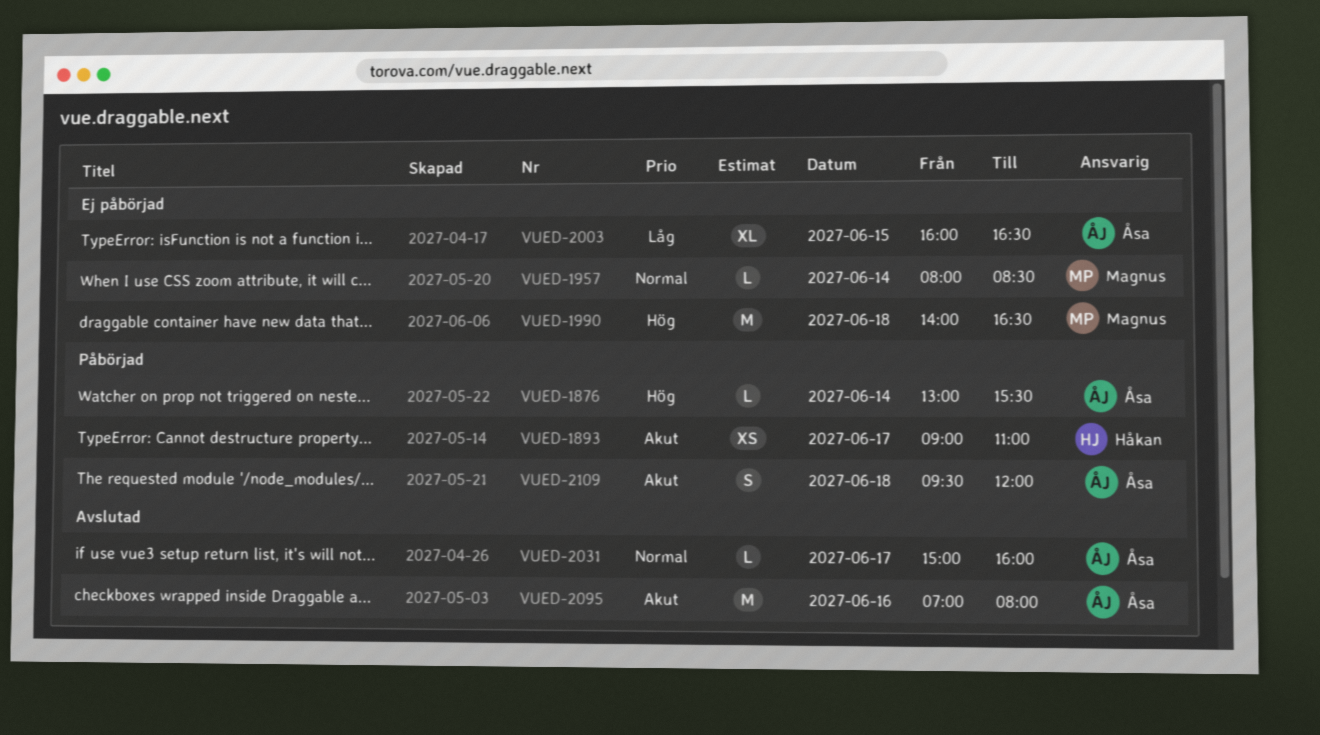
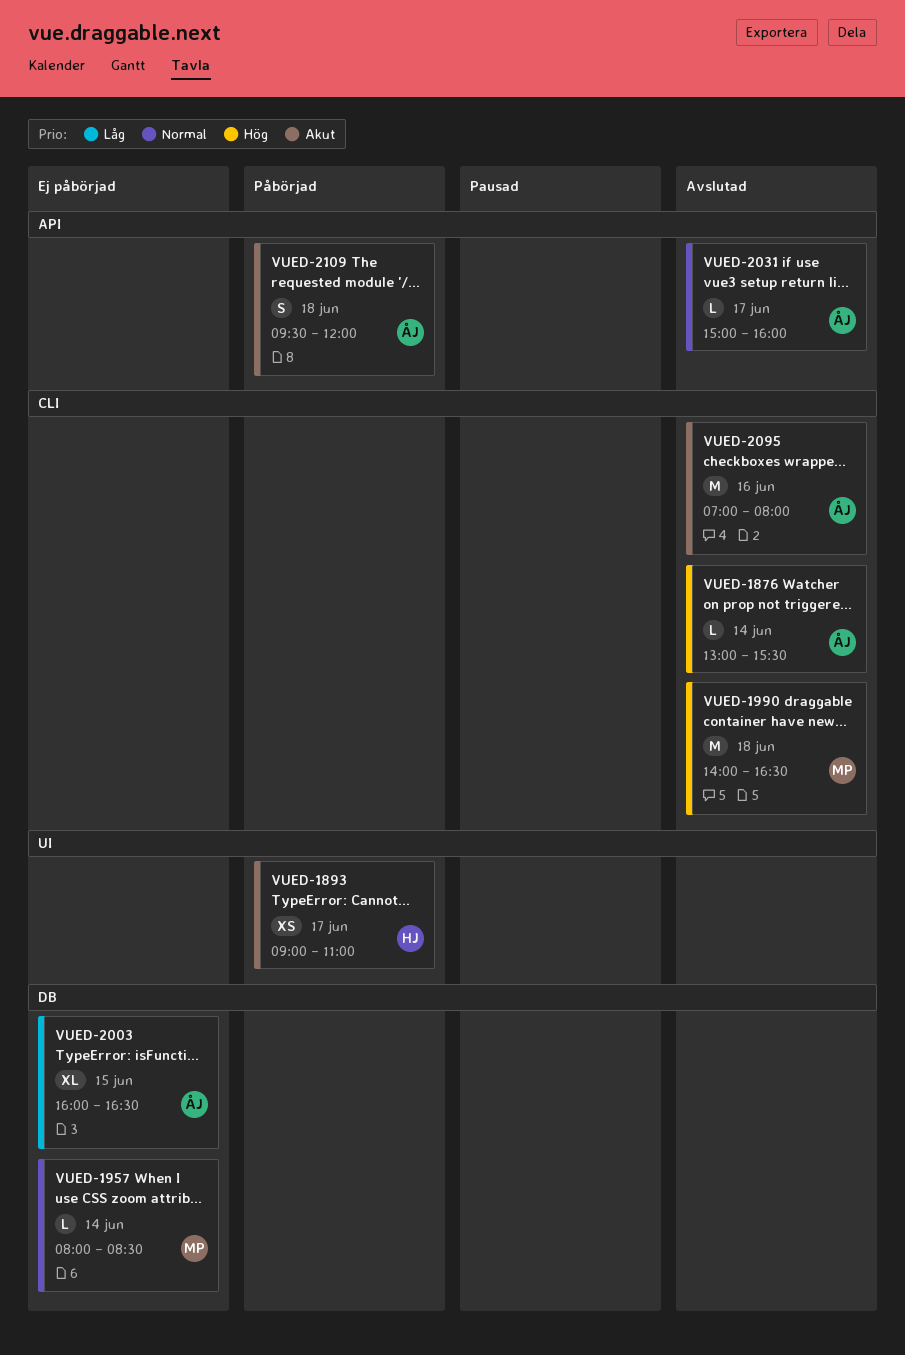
VUED-1876, status: Påbörjad -> Avslutad
VUED-1990, status: Ej påbörjad -> Avslutad

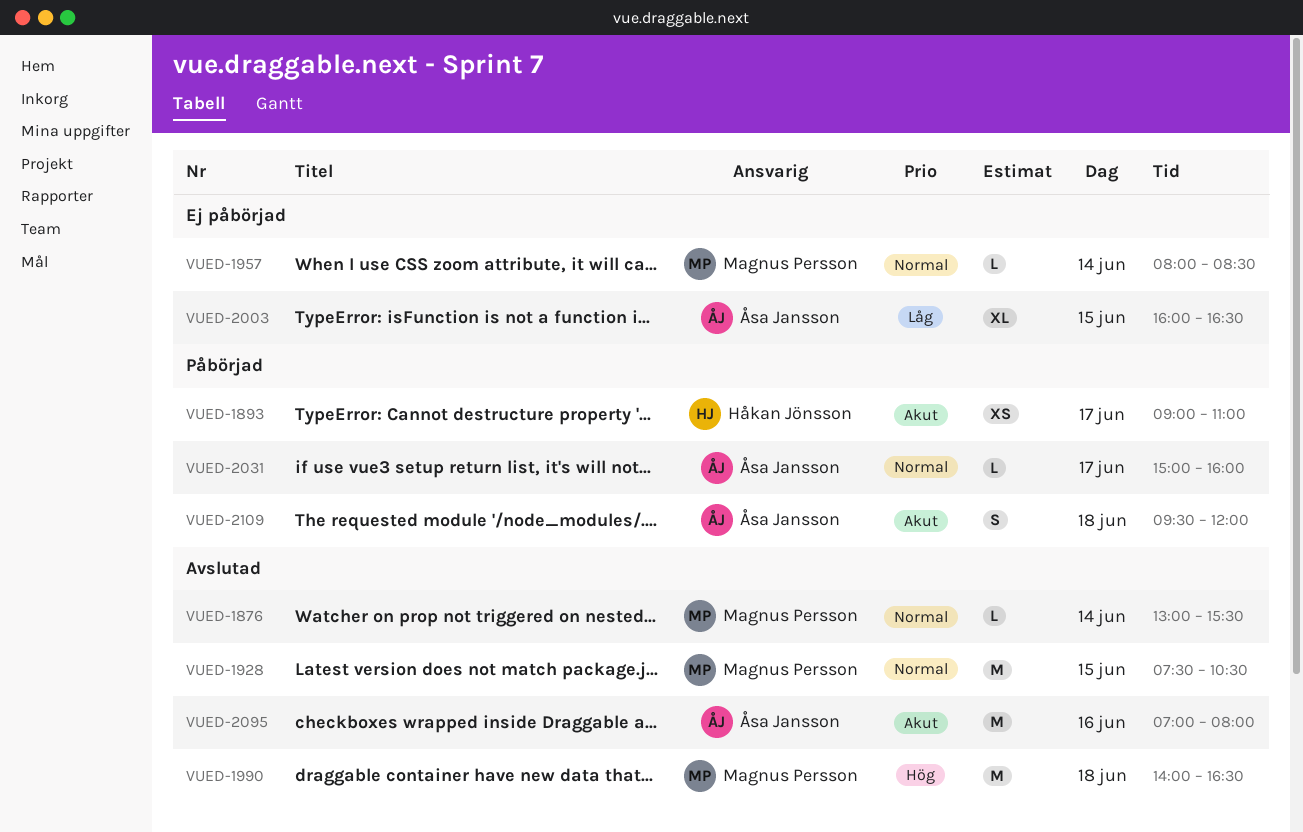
VUED-1876, owner: Åsa Jansson -> Magnus Persson
VUED-1876, priority: Hög -> Normal
VUED-1928: none -> present
VUED-2031, status: Avslutad -> Påbörjad

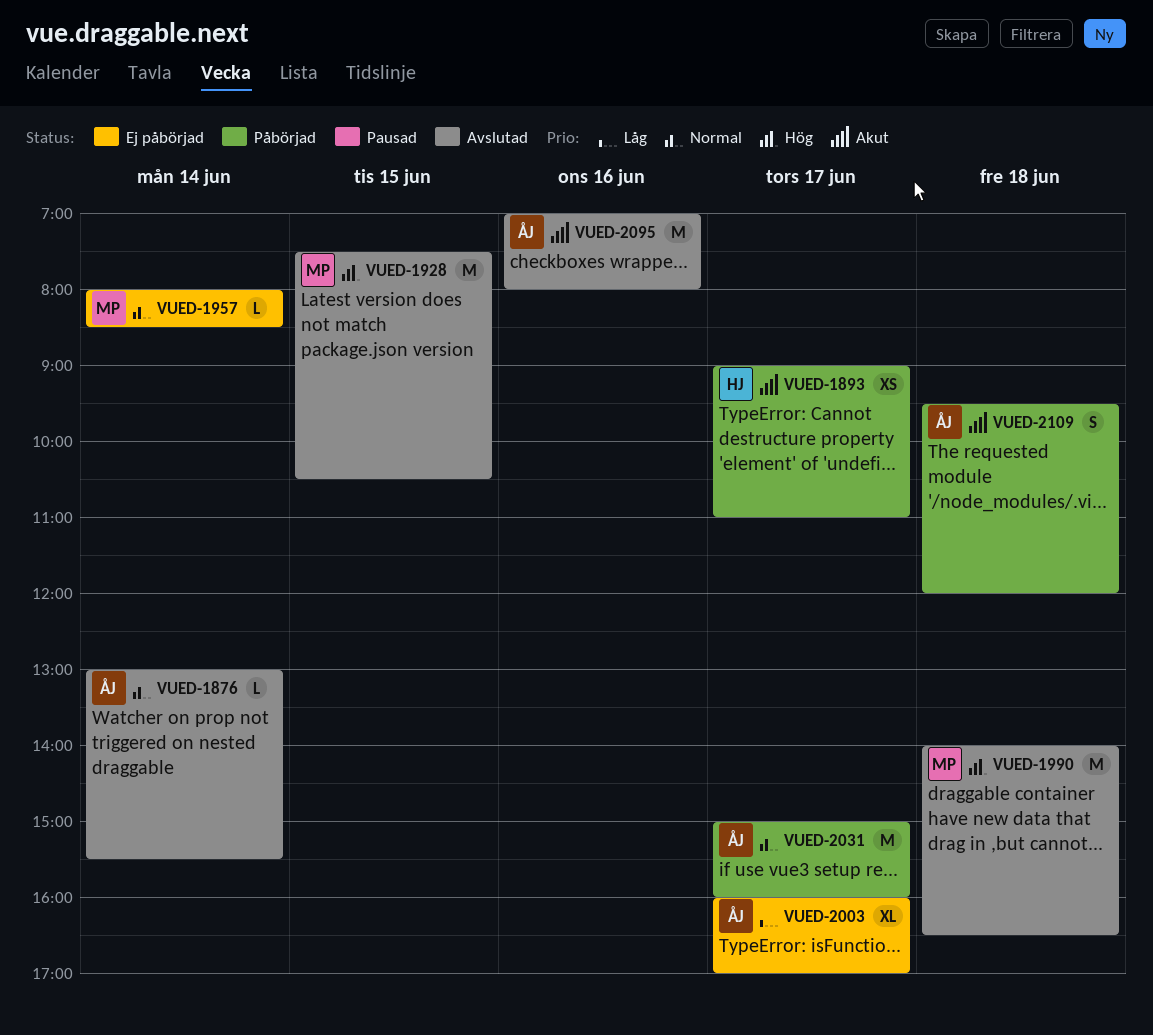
VUED-1876, owner: Magnus Persson -> Åsa Jansson
VUED-1928, priority: Normal -> Hög
VUED-2003, day: Jun 15 -> Jun 17
VUED-2003, ends: 16:30 -> 17:00
VUED-2031, estimate: L -> M

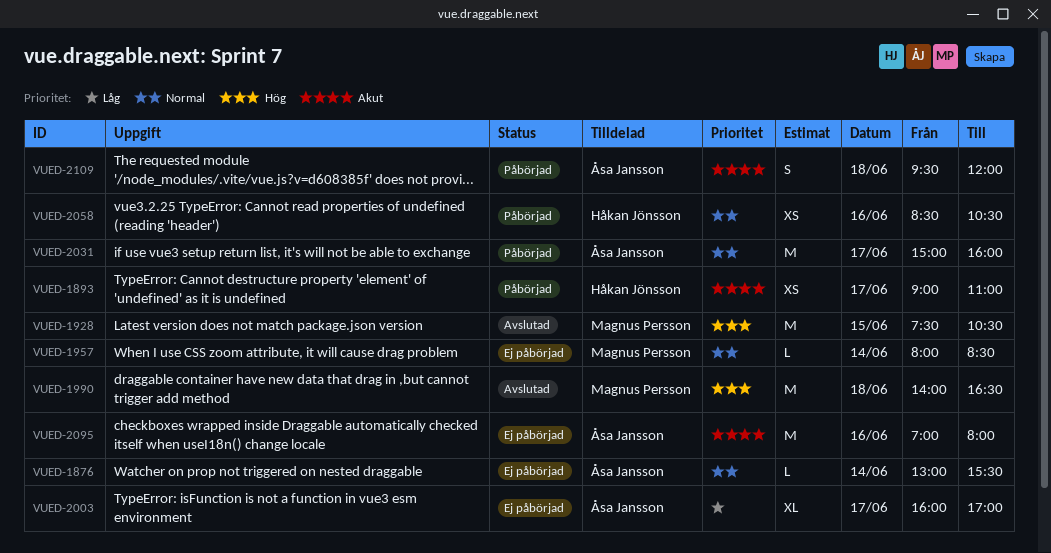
VUED-1876, status: Avslutad -> Ej påbörjad
VUED-2058: none -> present
VUED-2095, status: Avslutad -> Ej påbörjad

